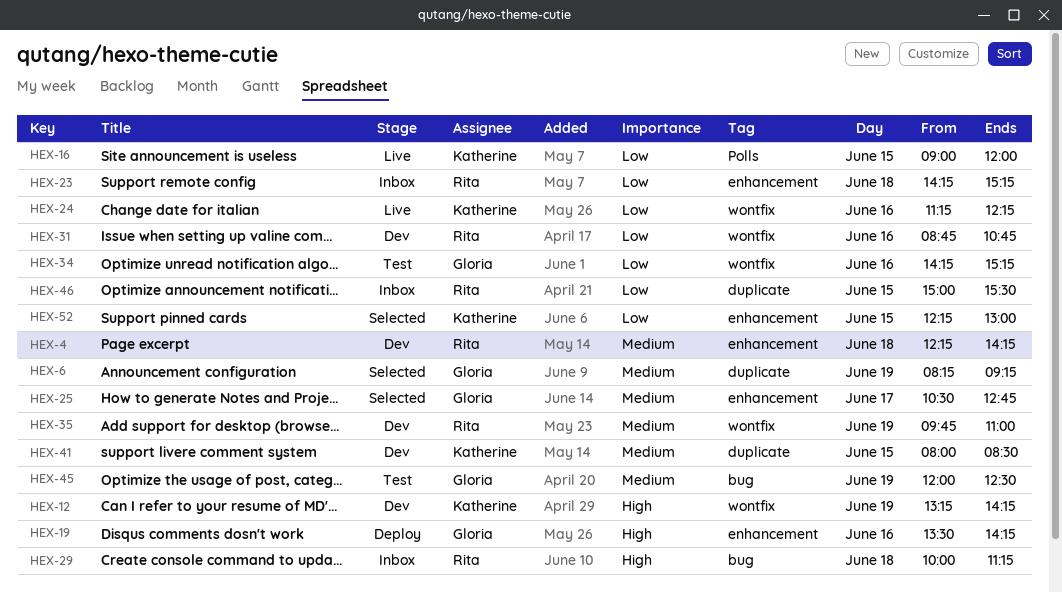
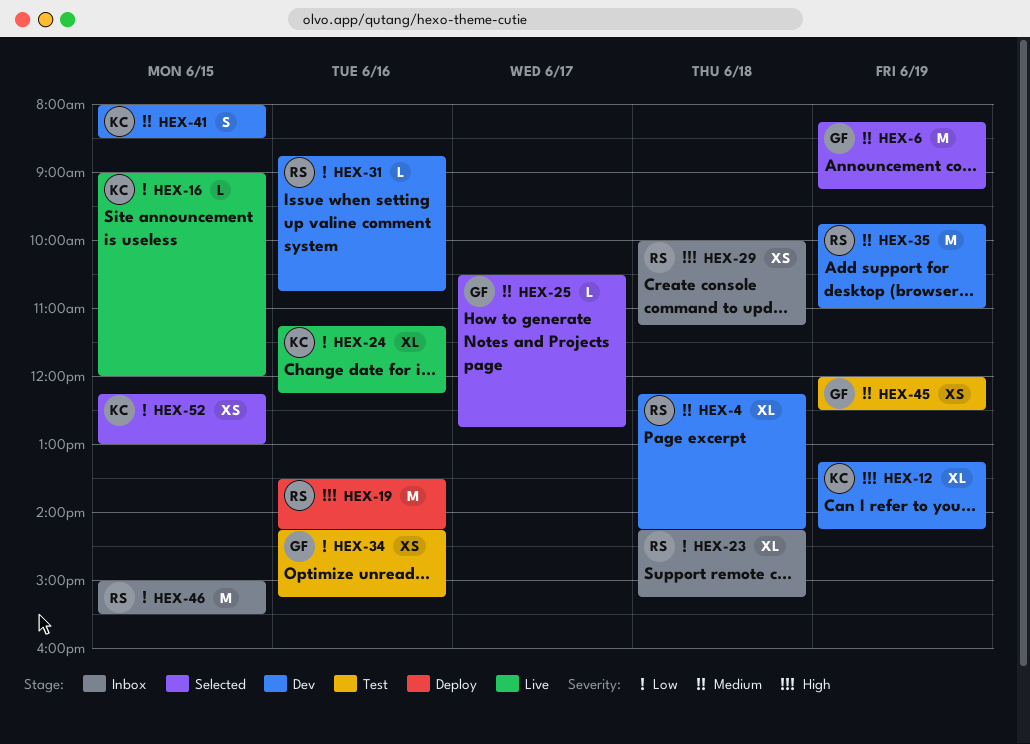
HEX-19, owner: Gloria -> Rita

